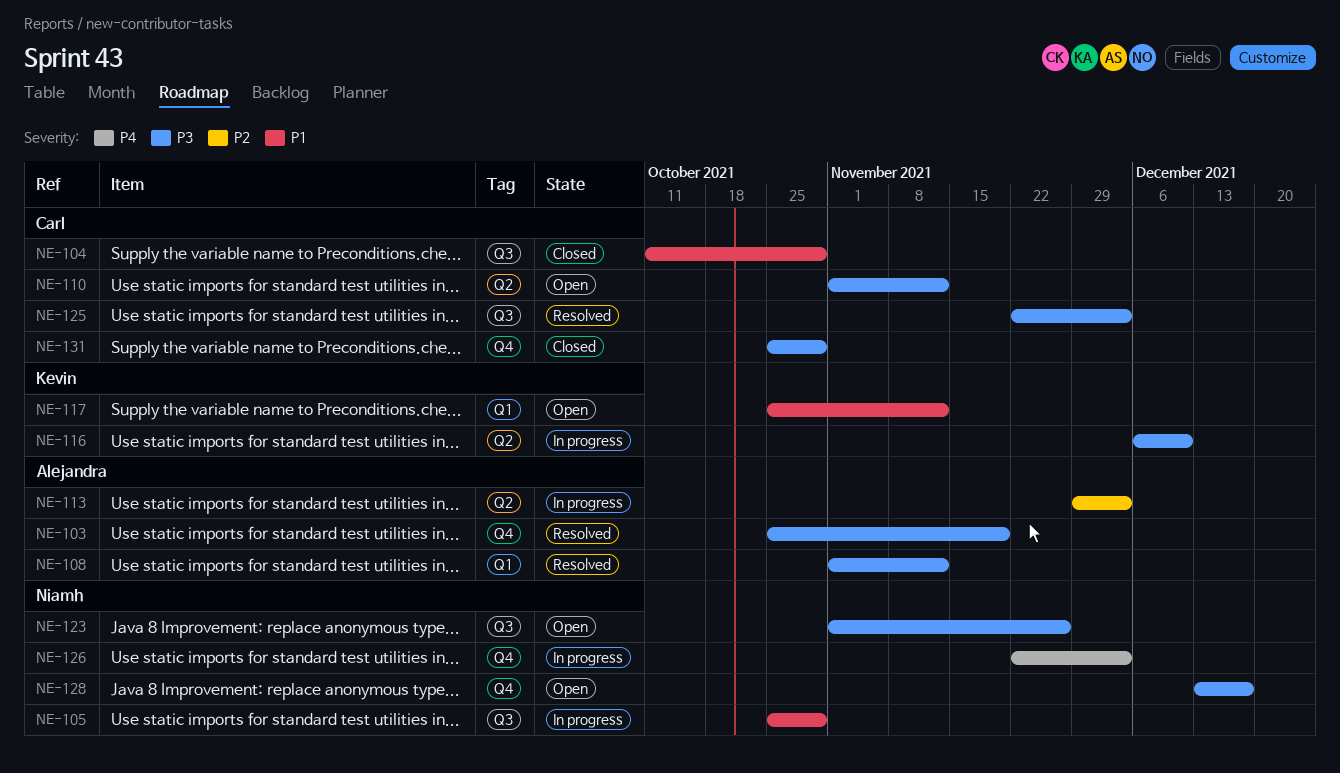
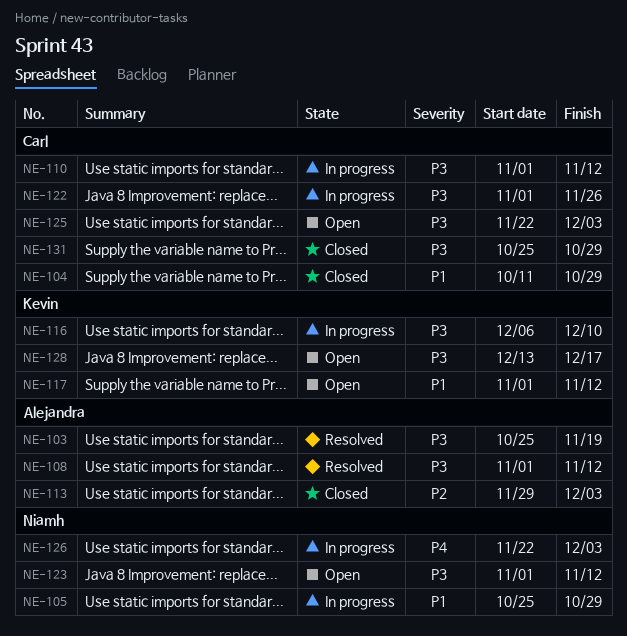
NE-110, status: Open -> In progress
NE-113, status: In progress -> Closed
NE-117, start: Oct 25 -> Nov 1
NE-122: none -> present
NE-123, due: Nov 26 -> Nov 12
NE-125, status: Resolved -> Open
NE-128, owner: Niamh -> Kevin

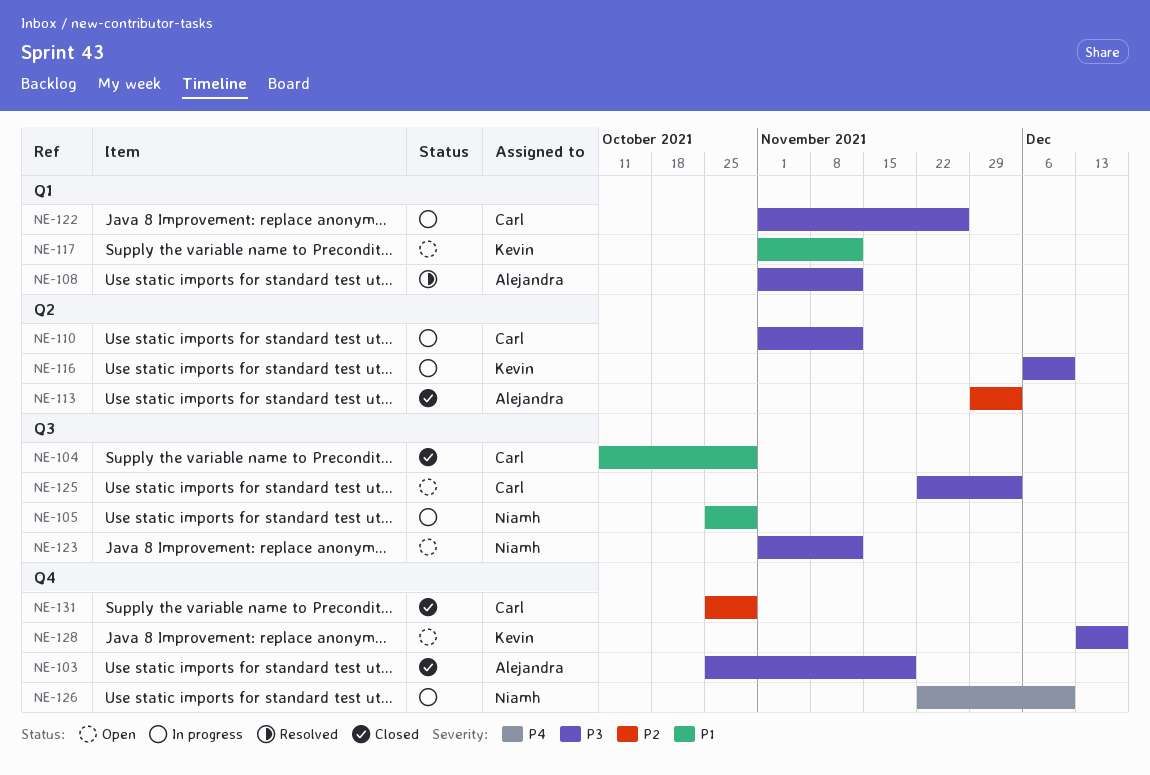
NE-103, status: Resolved -> Closed
NE-126, due: Dec 3 -> Dec 10
NE-131, priority: P3 -> P2

